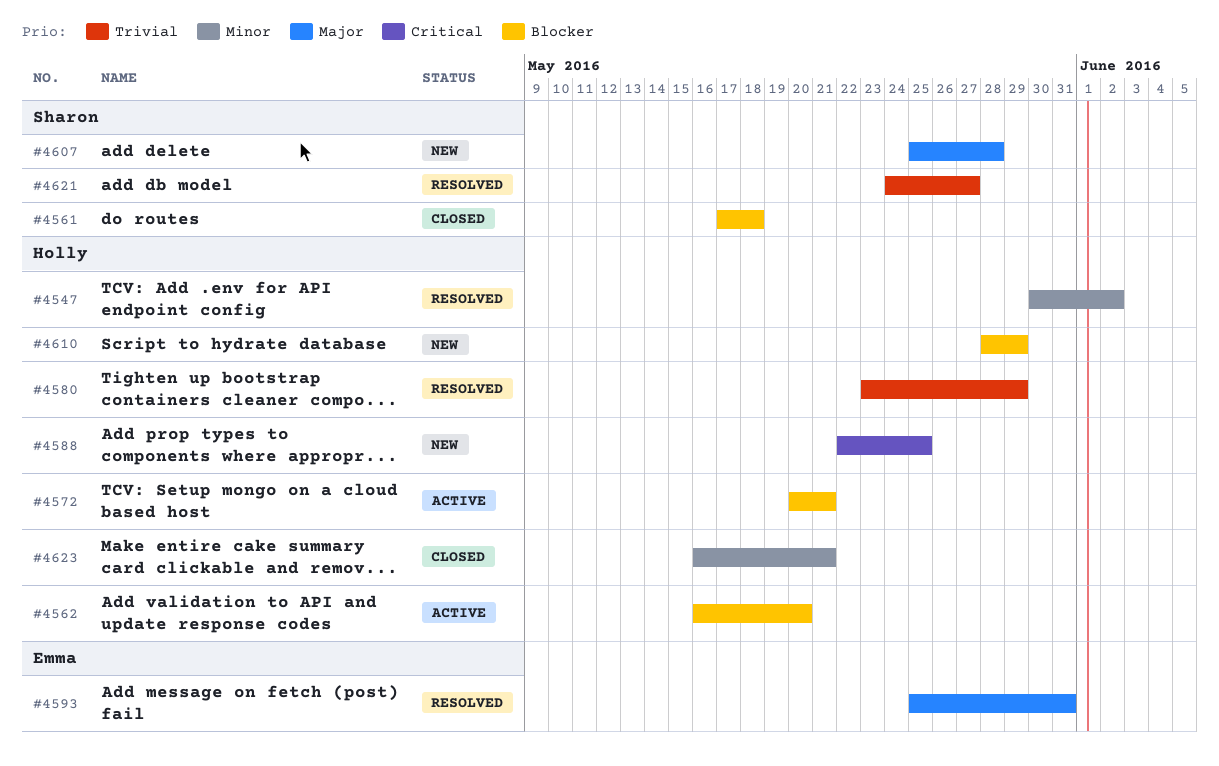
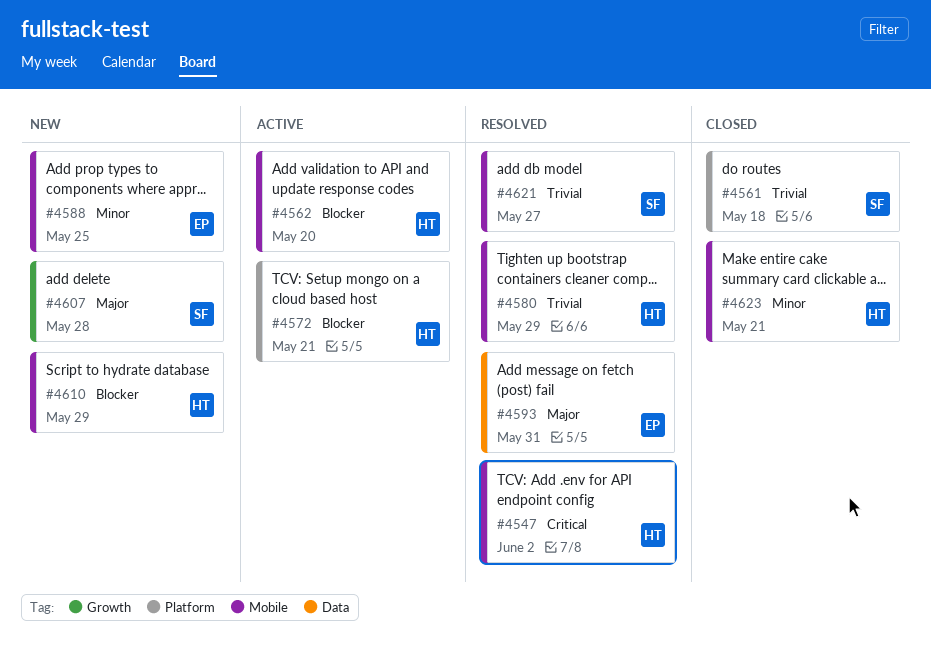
#4547, priority: Minor -> Critical
#4561, priority: Blocker -> Trivial
#4588, owner: Holly -> Emma
#4588, priority: Critical -> Minor

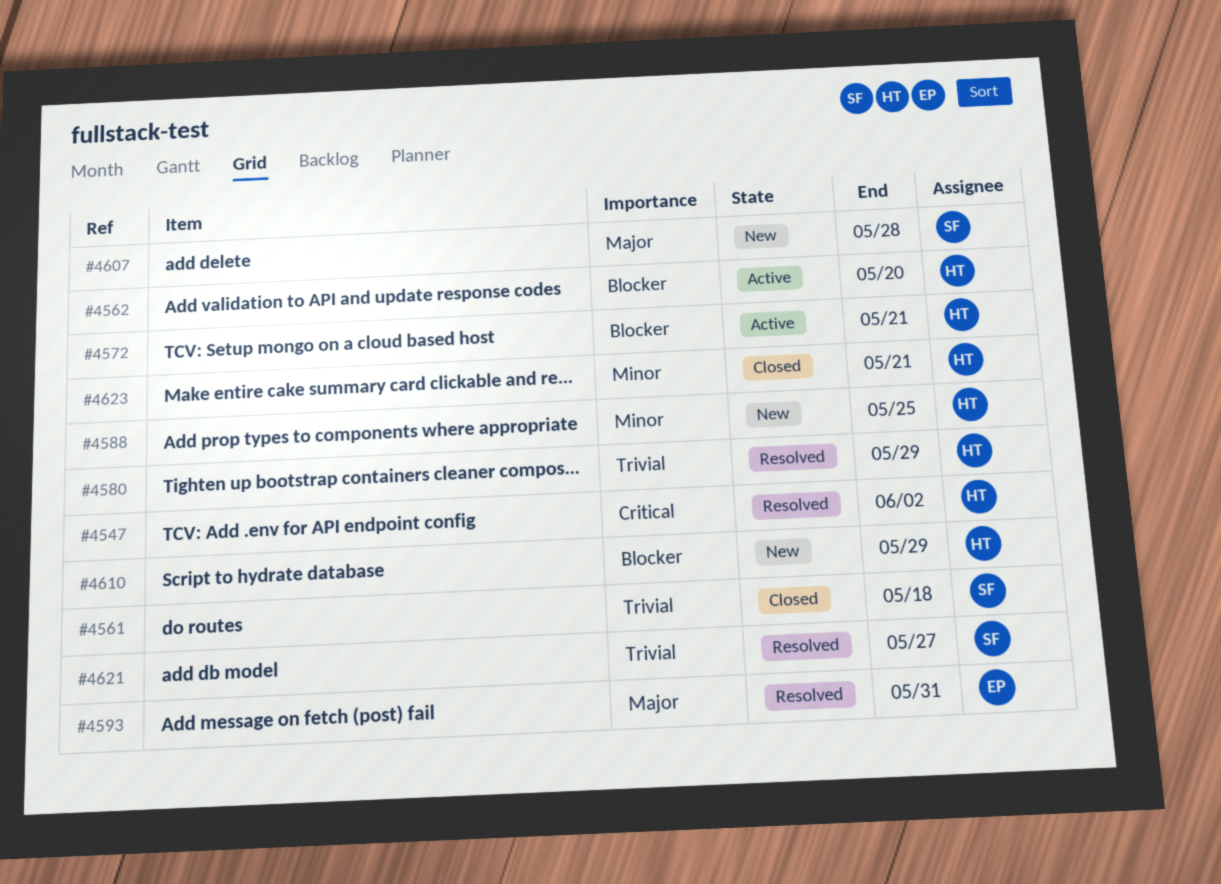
#4588, owner: EP -> HT

